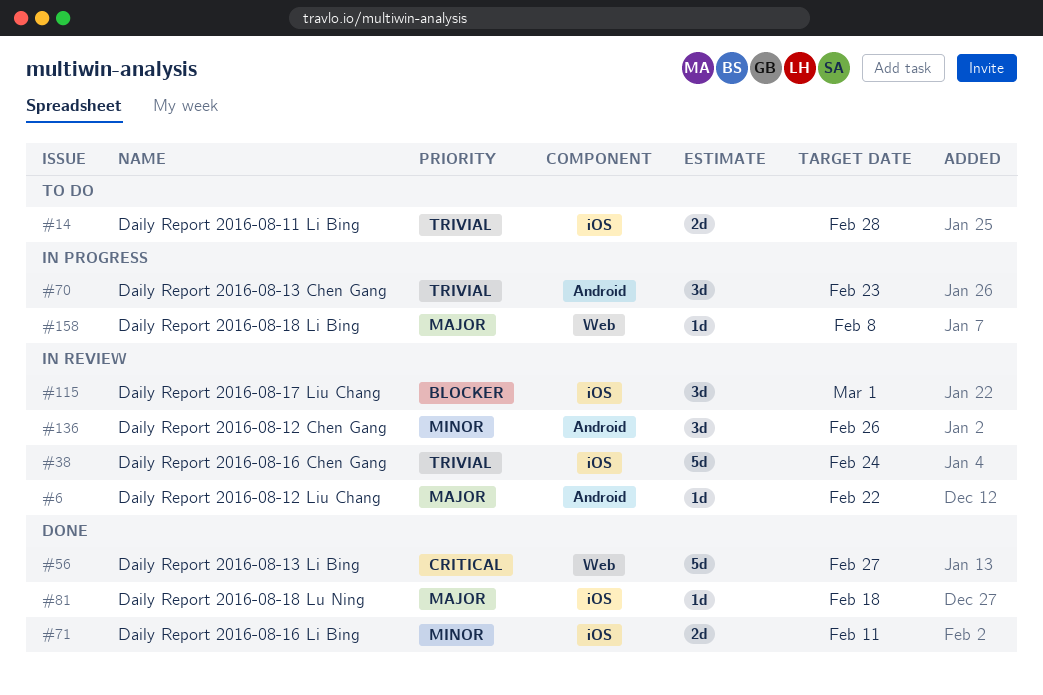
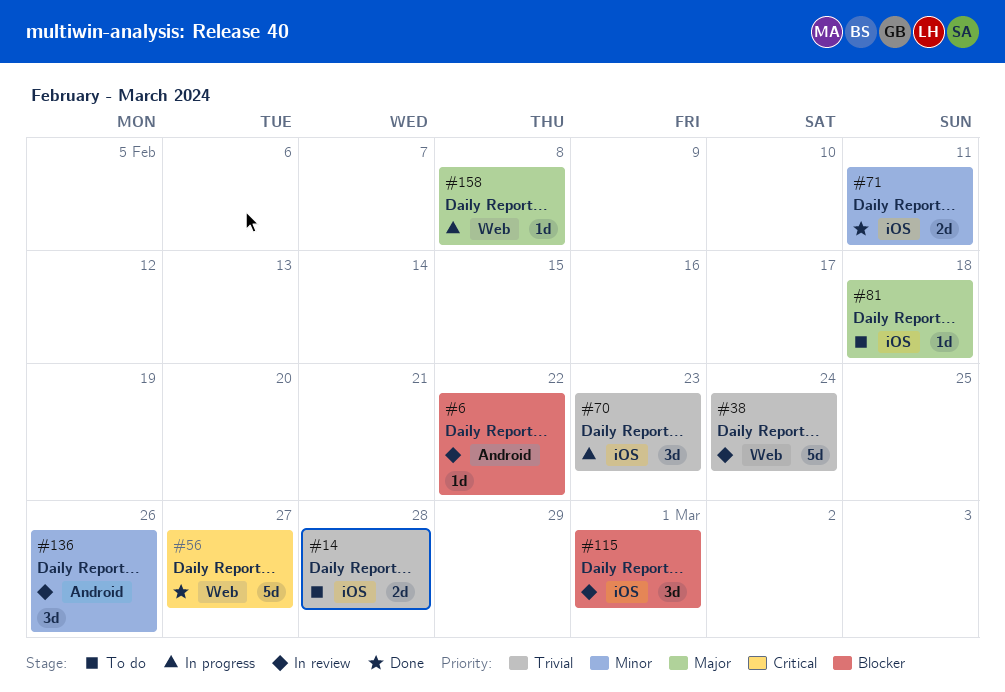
#6, priority: Major -> Blocker
#38, label: iOS -> Web
#70, label: Android -> iOS
#81, status: Done -> To do

